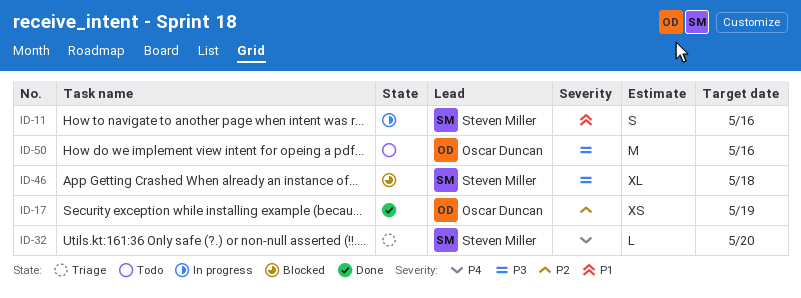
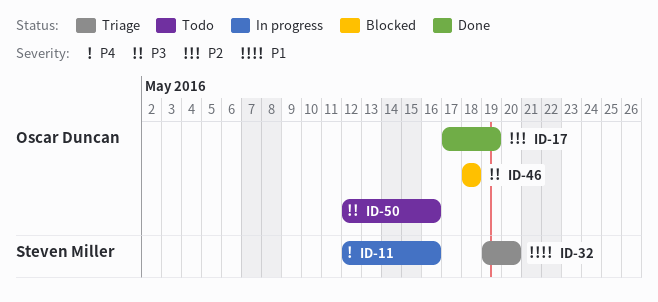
ID-11, priority: P1 -> P4
ID-32, priority: P4 -> P1
ID-46, owner: Steven Miller -> Oscar Duncan

